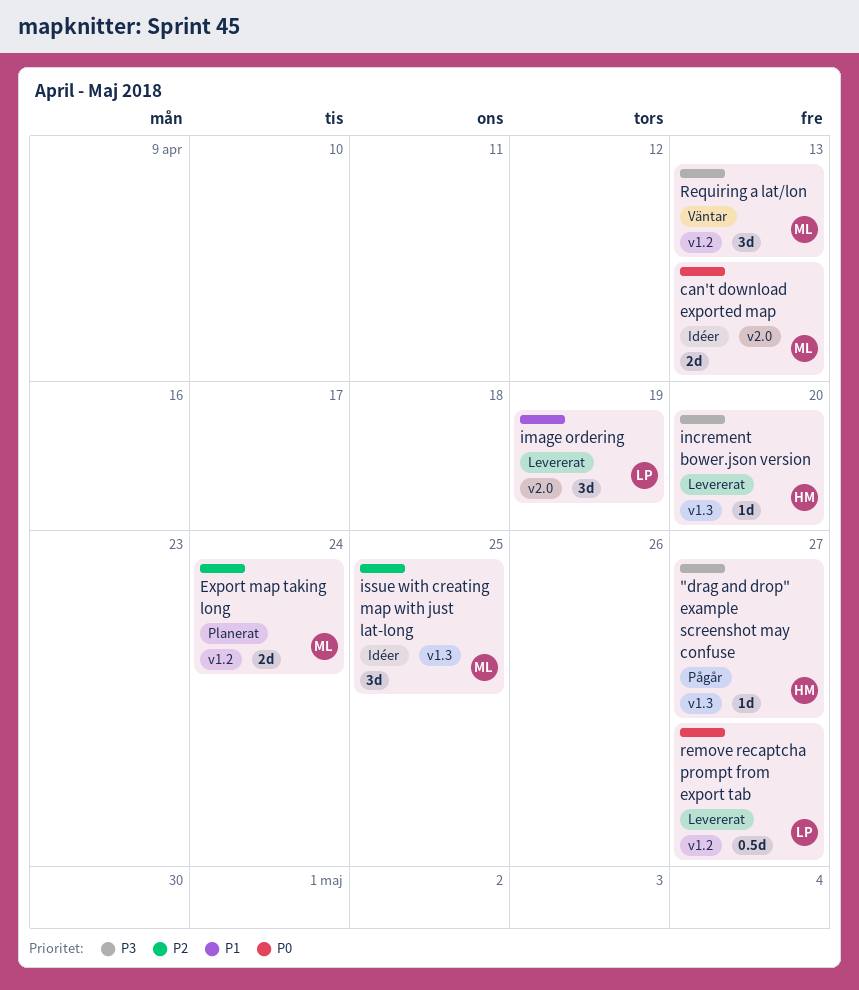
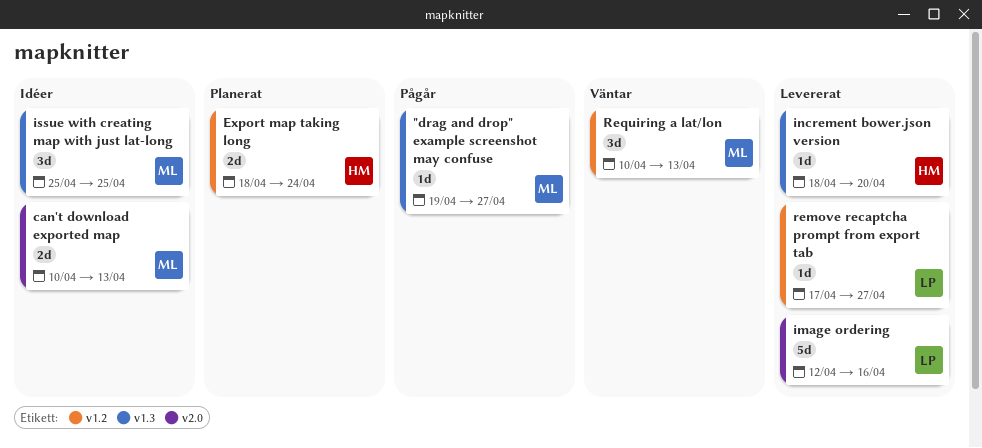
"drag and drop" example screenshot may confuse, owner: HM -> ML
Export map taking long, owner: ML -> HM
image ordering, estimate: 3d -> 5d
image ordering, due: Apr 19 -> Apr 16
remove recaptcha prompt from export tab, estimate: 0.5d -> 1d

